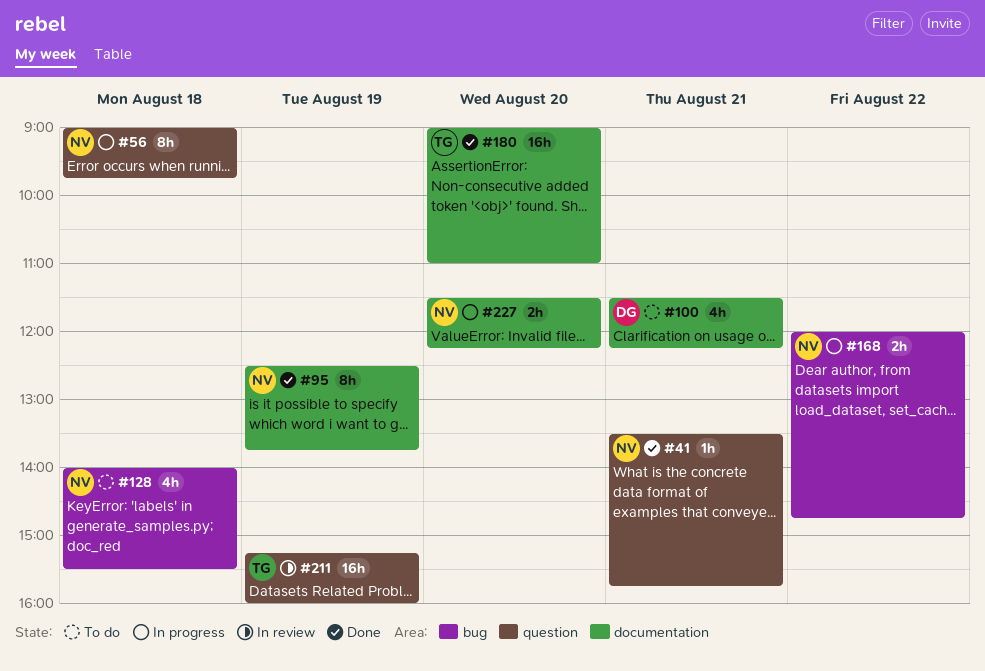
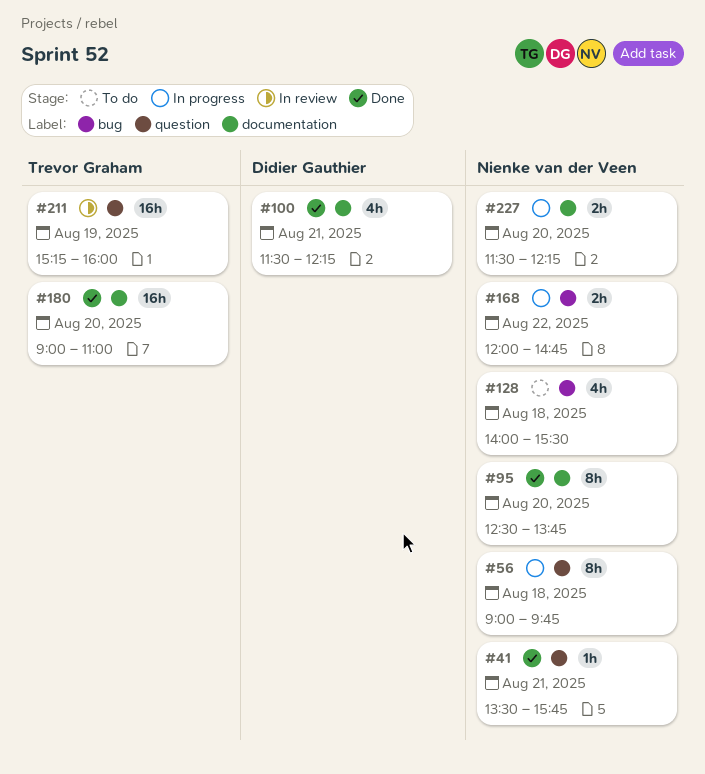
#95, day: Aug 19 -> Aug 20
#100, status: To do -> Done

